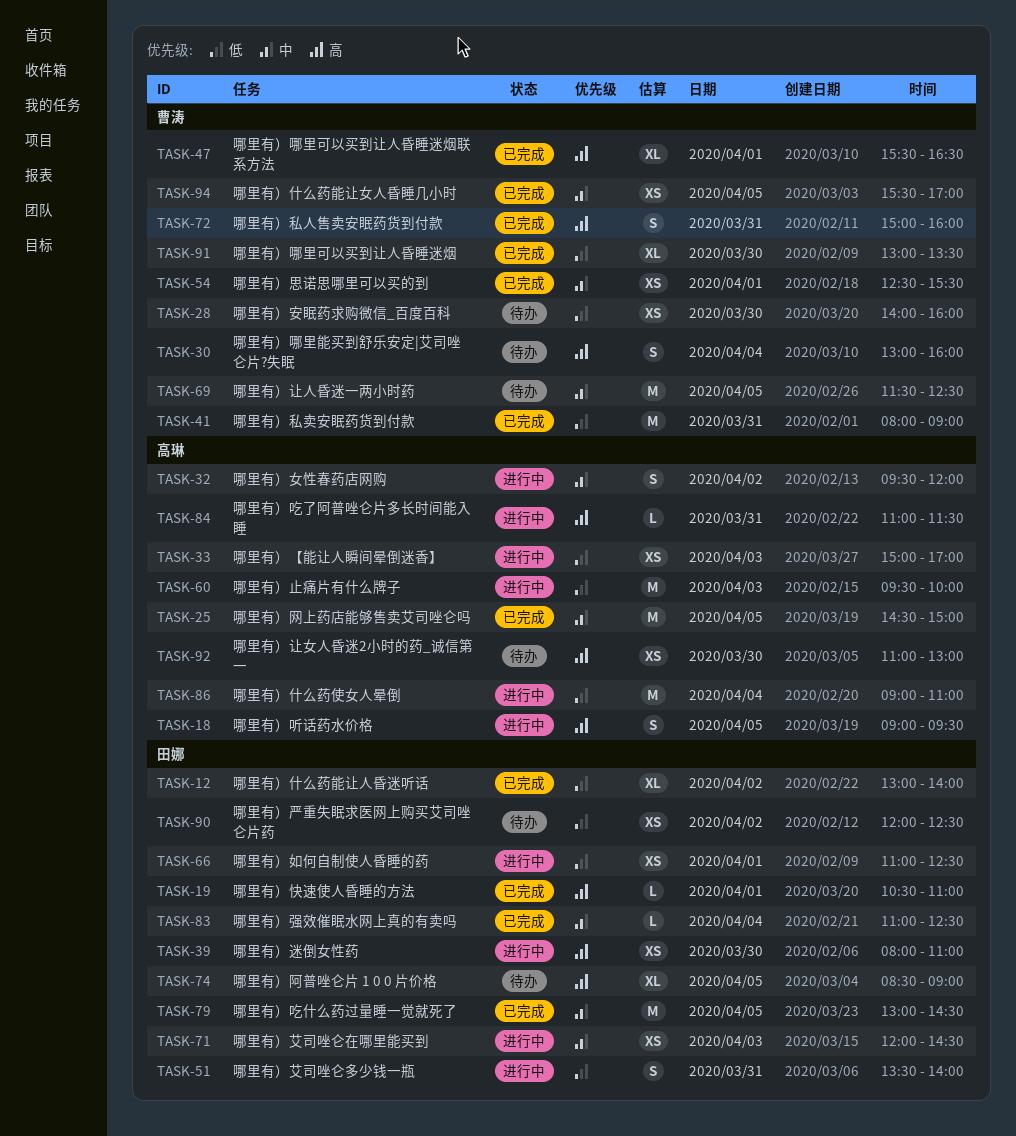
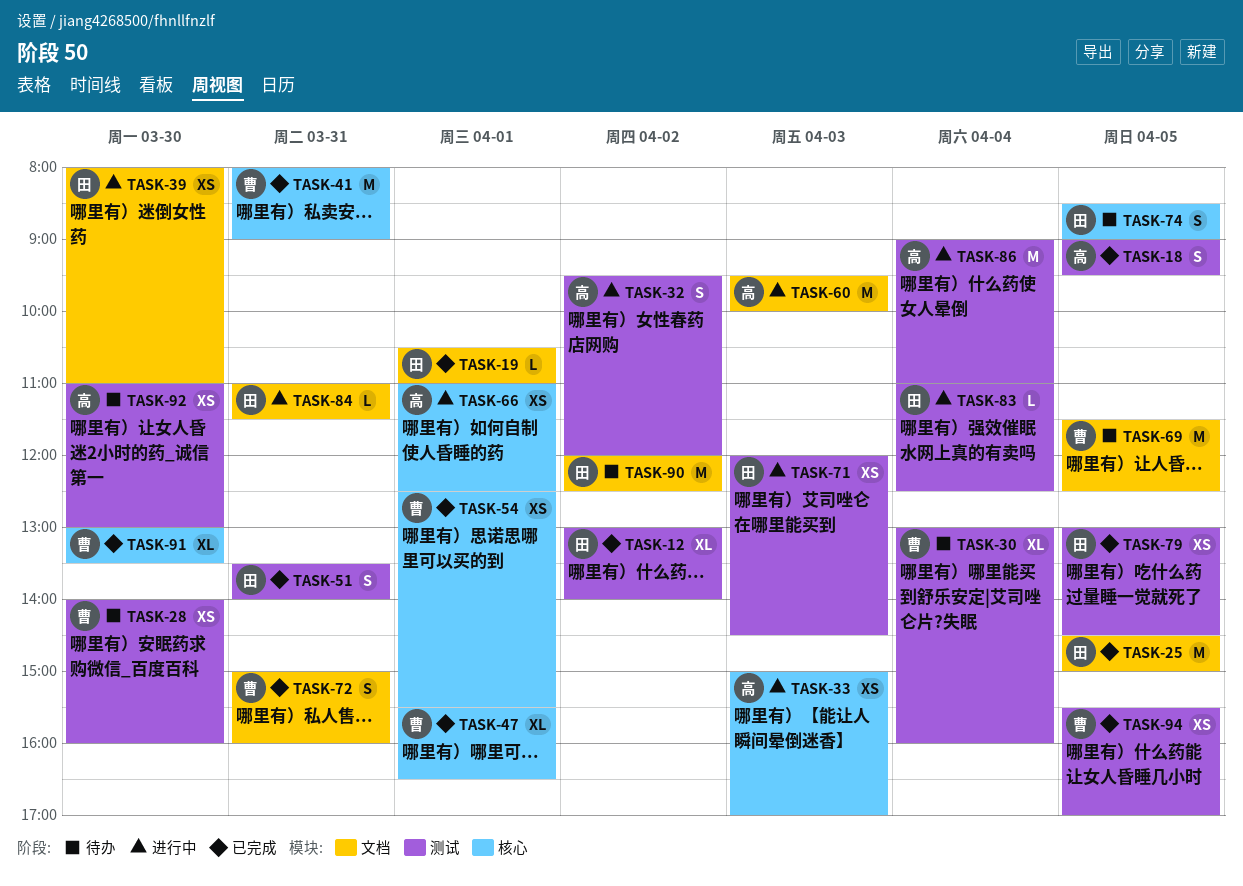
TASK-18, status: 进行中 -> 已完成
TASK-25, owner: 高琳 -> 田娜
TASK-30, estimate: S -> XL
TASK-51, status: 进行中 -> 已完成
TASK-66, owner: 田娜 -> 高琳
TASK-74, estimate: XL -> S
TASK-79, estimate: M -> XS
TASK-83, status: 已完成 -> 进行中
TASK-84, owner: 高琳 -> 田娜
TASK-90, estimate: XS -> M

